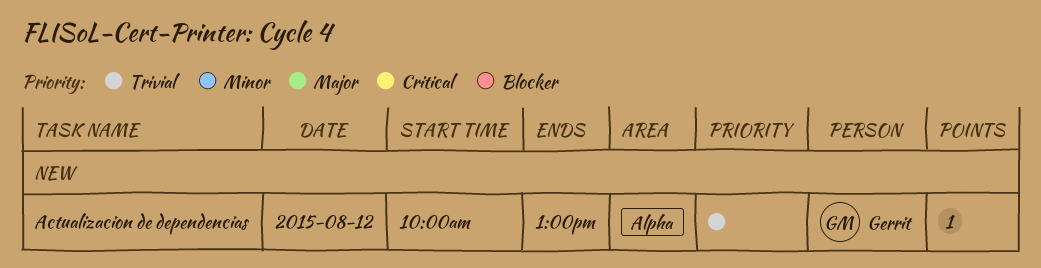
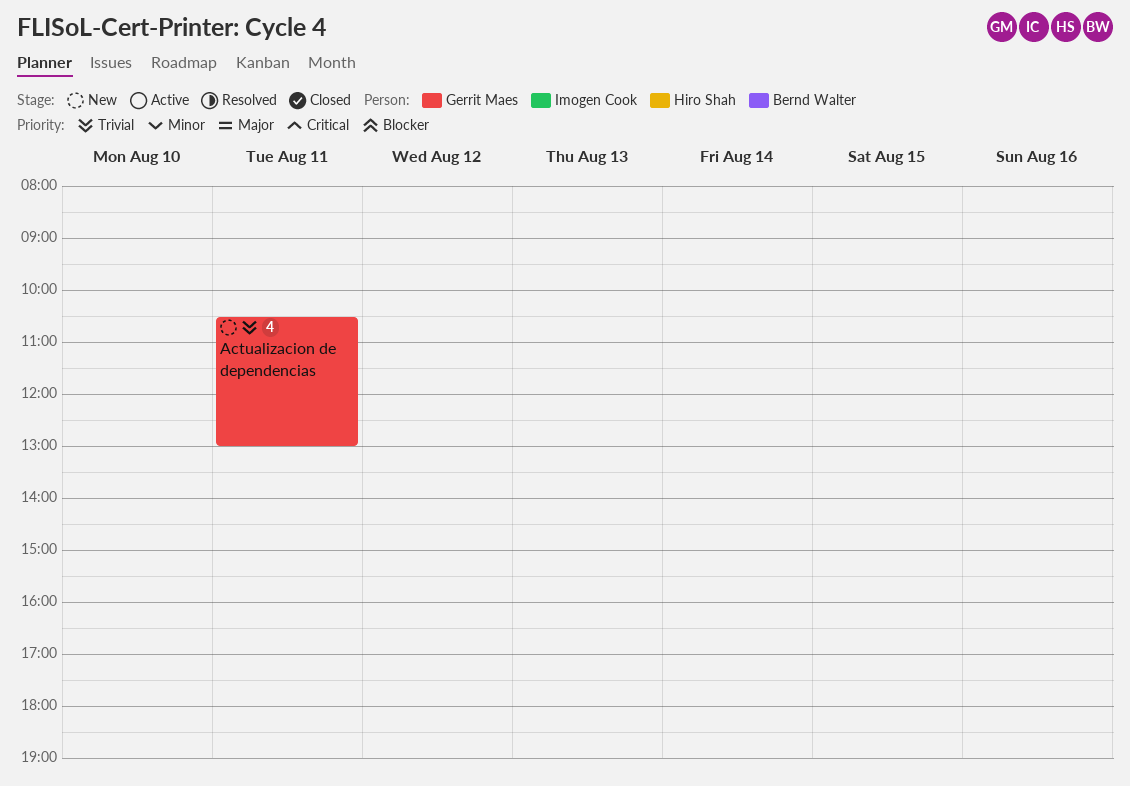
Actualizacion de dependencias, estimate: 1 -> 4
Actualizacion de dependencias, day: Aug 12 -> Aug 11
Actualizacion de dependencias, begins: 10:00 -> 10:30

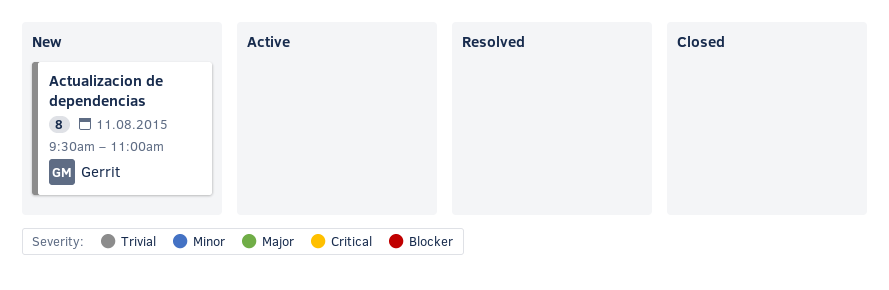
Actualizacion de dependencias, estimate: 4 -> 8
Actualizacion de dependencias, begins: 10:30 -> 09:30
Actualizacion de dependencias, ends: 13:00 -> 11:00

